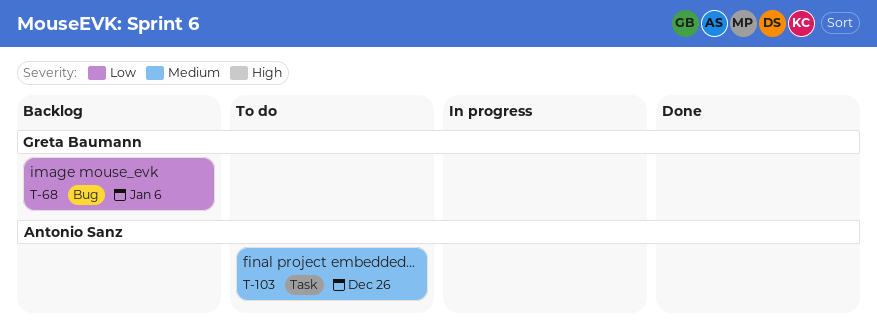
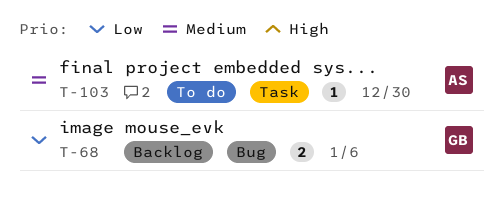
T-103, due: Dec 26 -> Dec 30

